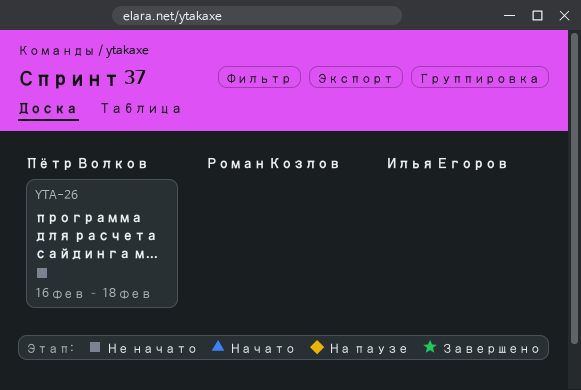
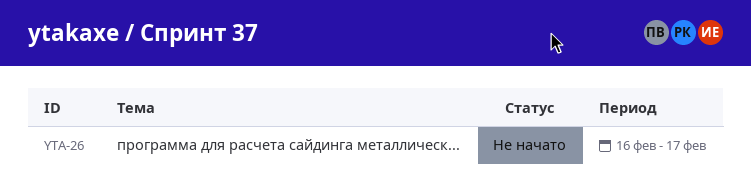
YTA-26, due: Feb 18 -> Feb 17

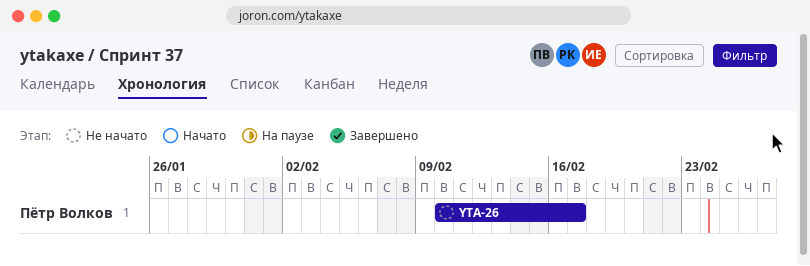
YTA-26, start: Feb 16 -> Feb 10

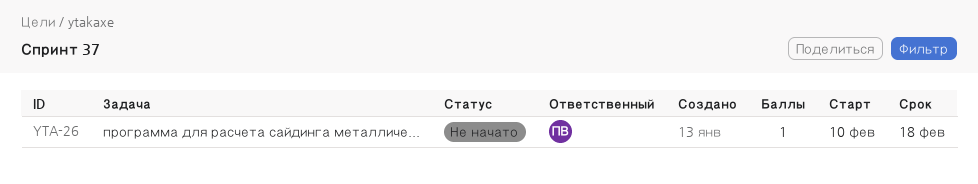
YTA-26, due: Feb 17 -> Feb 18

